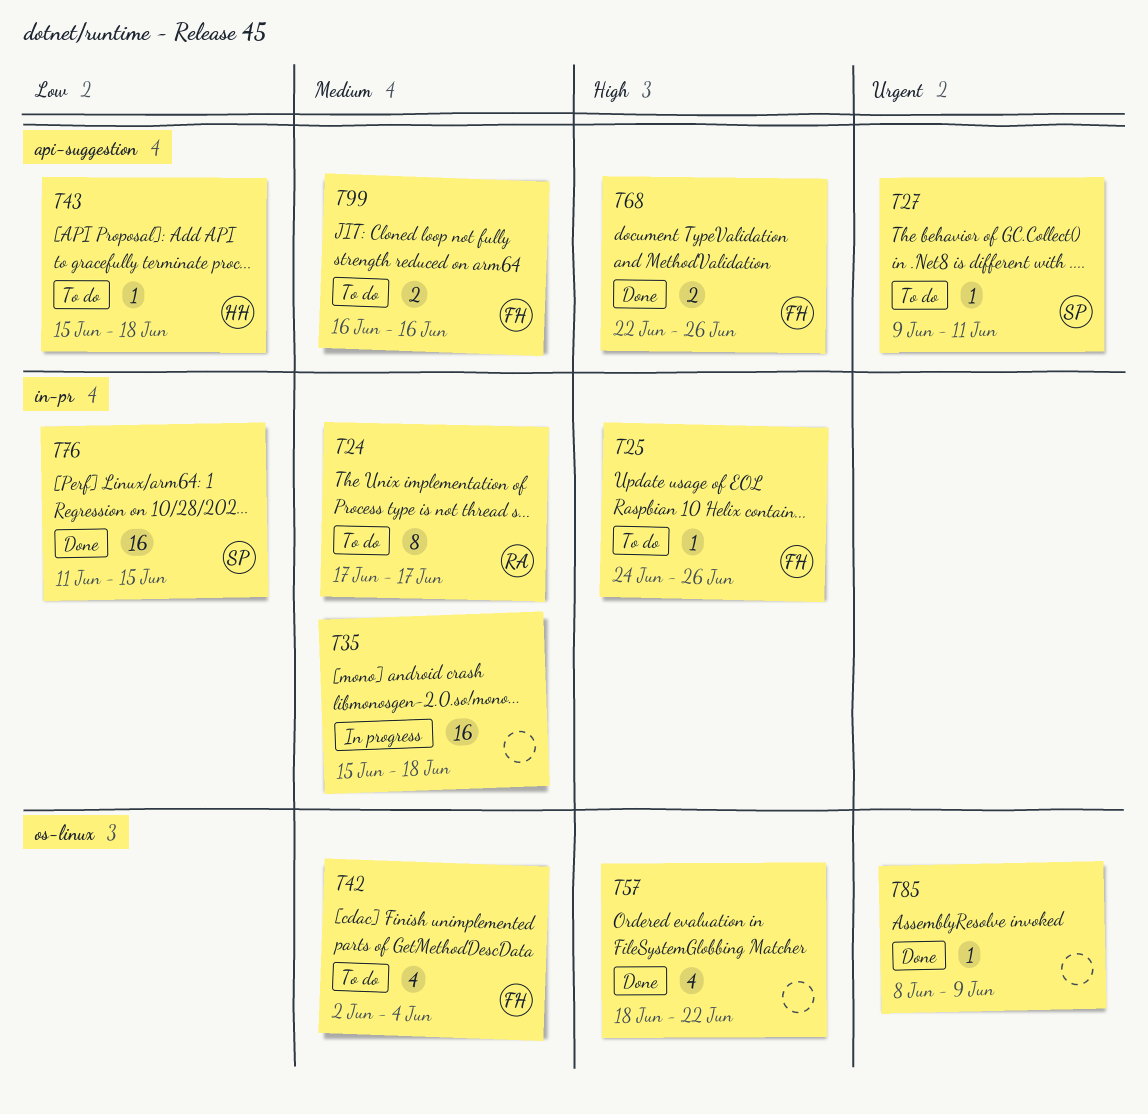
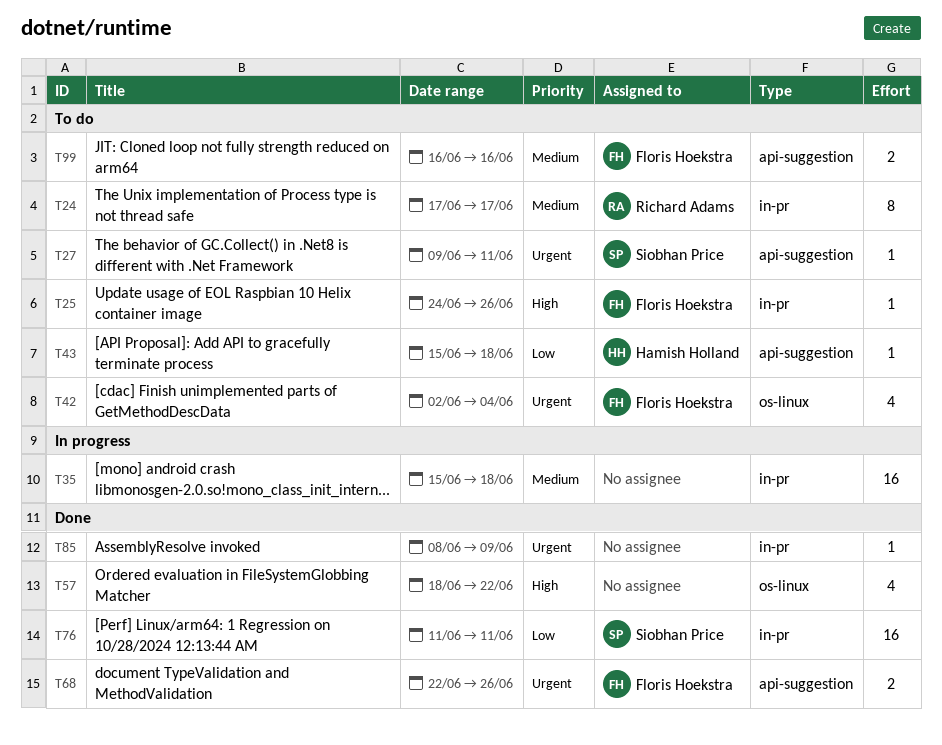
T42, priority: Medium -> Urgent
T68, priority: High -> Urgent
T76, due: Jun 15 -> Jun 11
T85, label: os-linux -> in-pr

